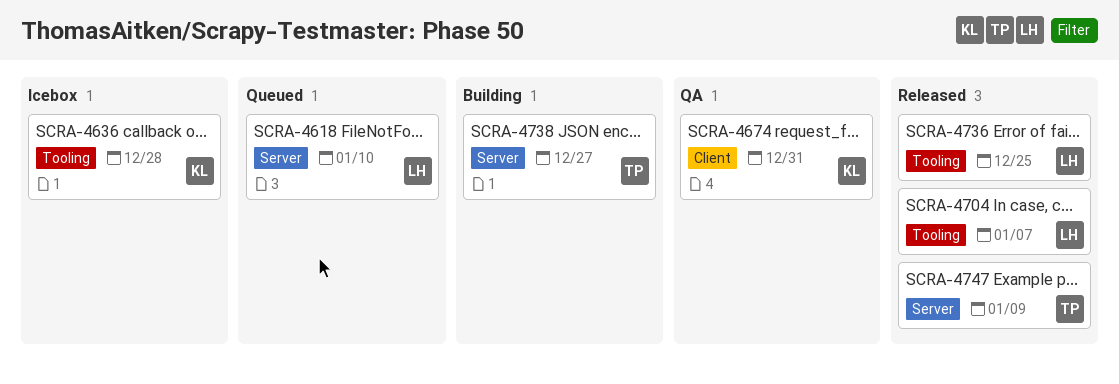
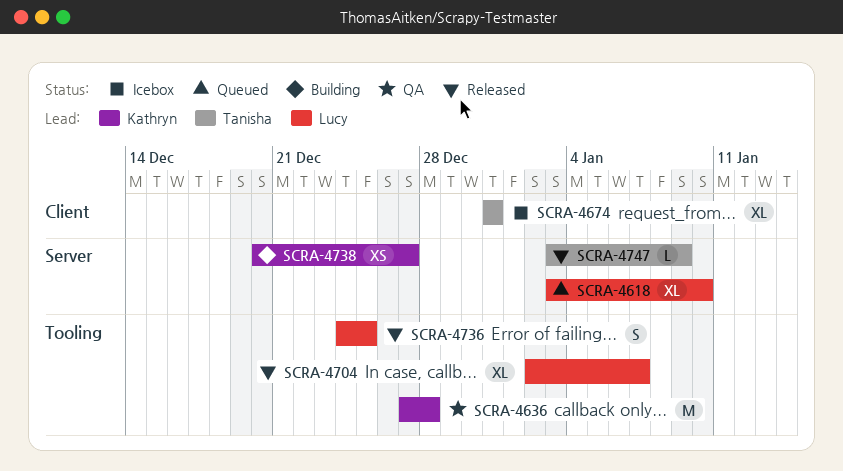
SCRA-4636, status: Icebox -> QA
SCRA-4674, status: QA -> Icebox
SCRA-4674, owner: Kathryn -> Tanisha
SCRA-4738, owner: Tanisha -> Kathryn

